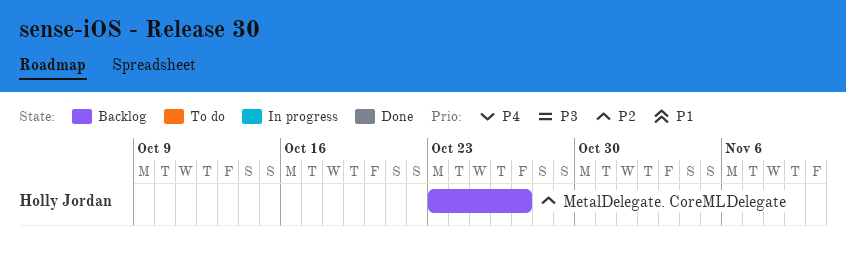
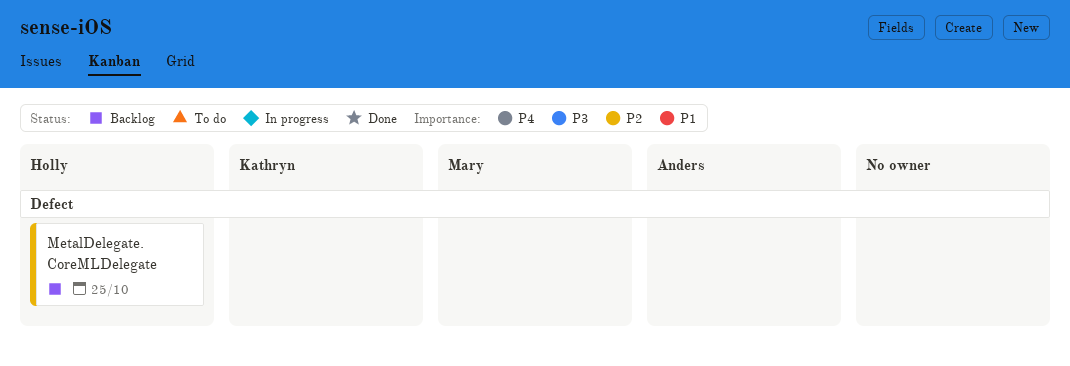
MetalDelegate. CoreMLDelegate, due: Oct 27 -> Oct 25

